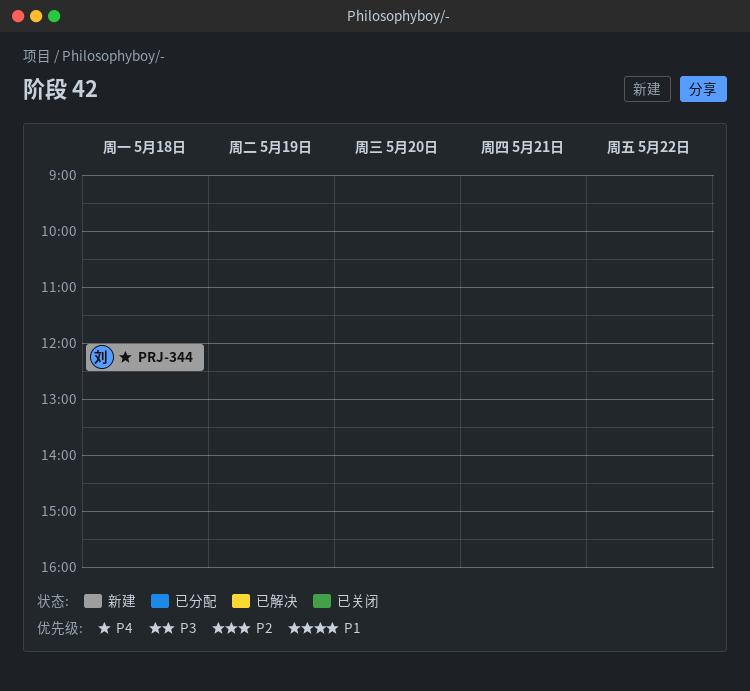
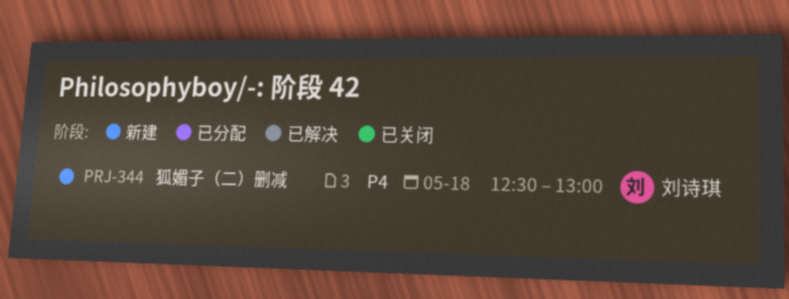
PRJ-344, begins: 12:00 -> 12:30
PRJ-344, ends: 12:30 -> 13:00

